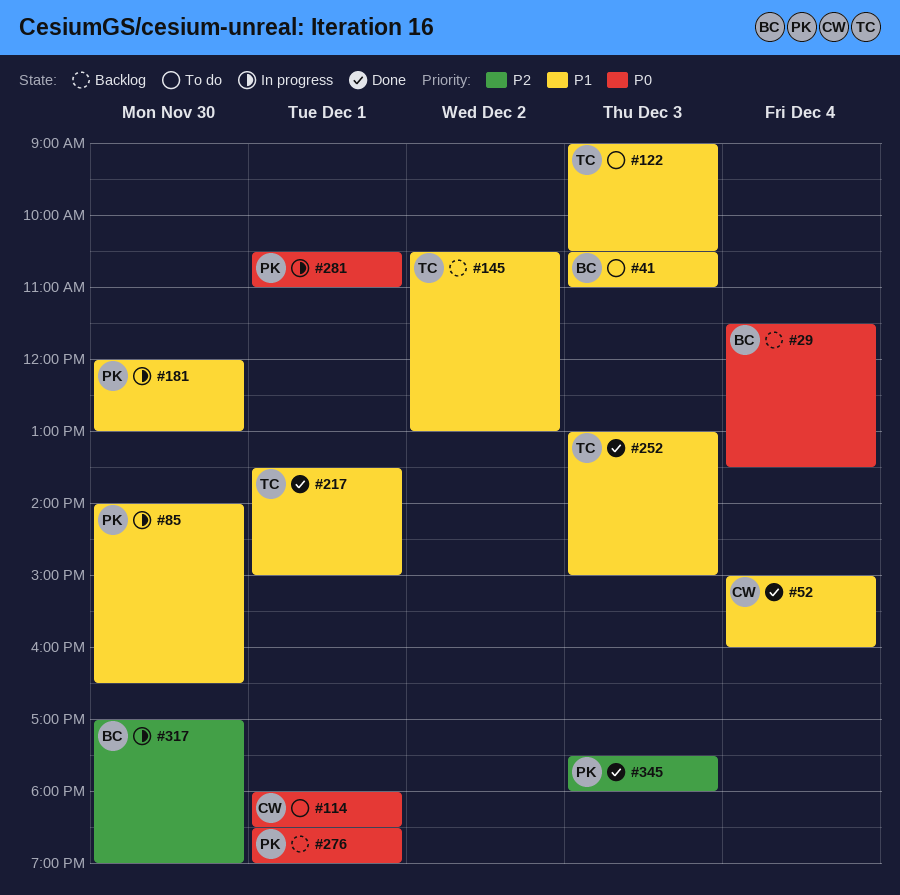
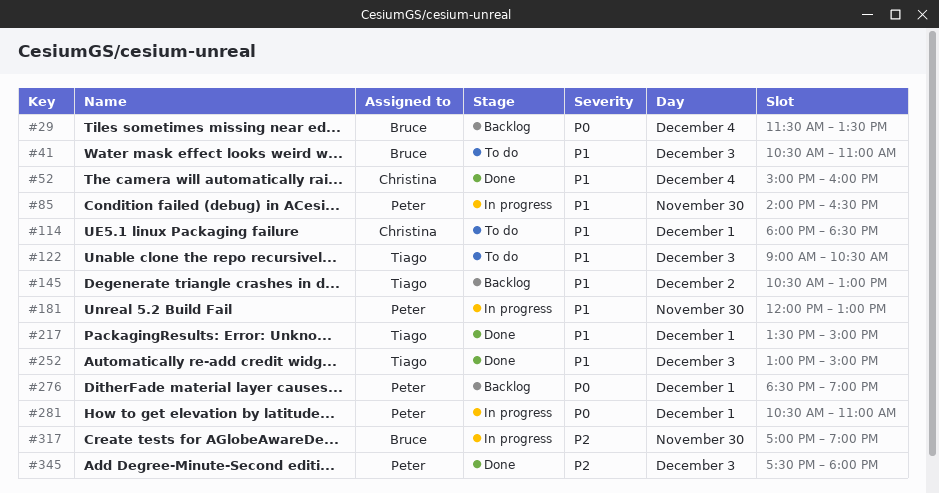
#114, priority: P0 -> P1

